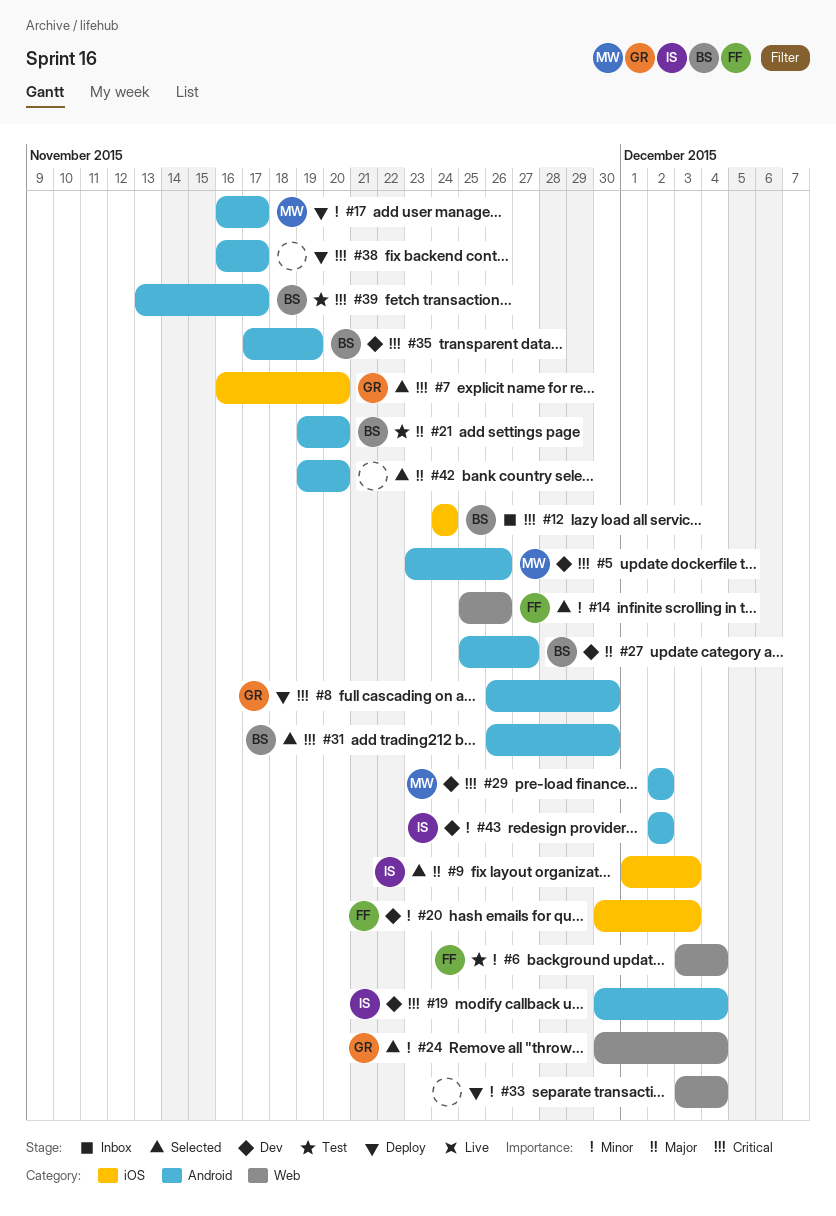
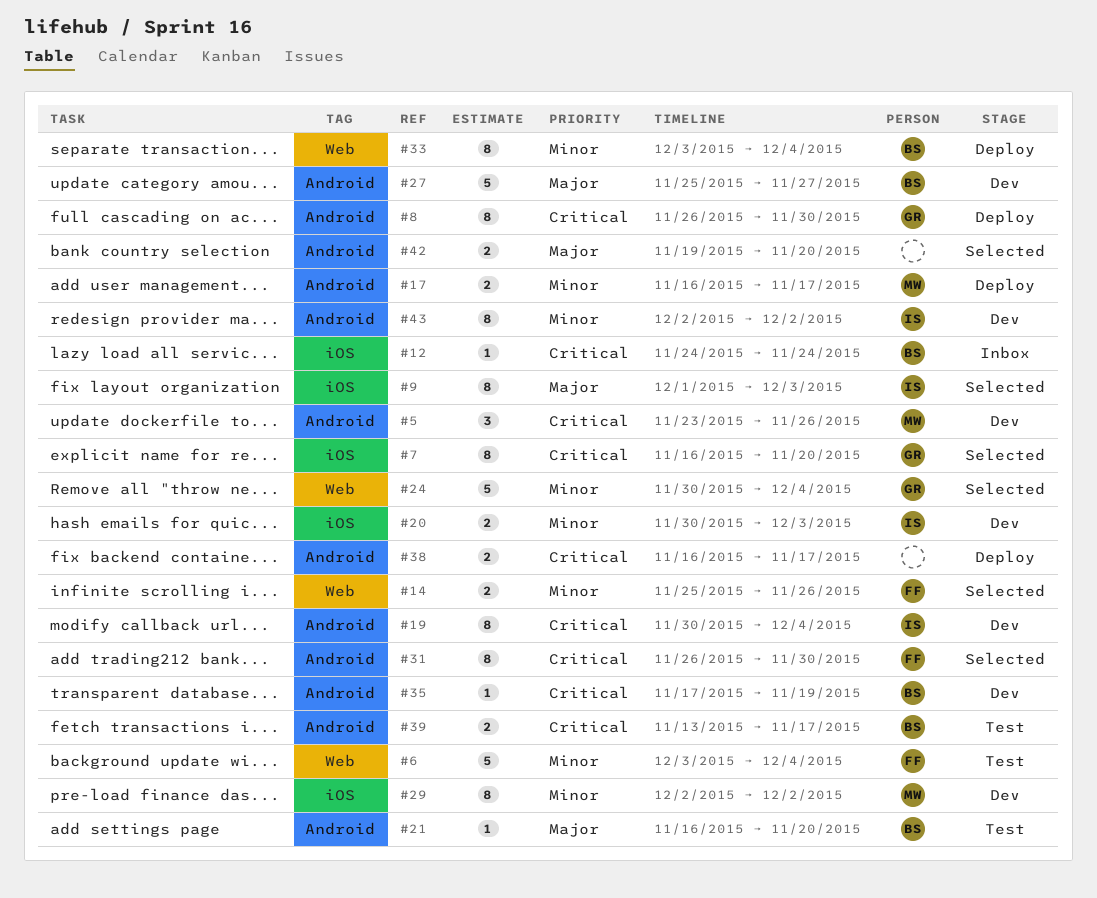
#20, owner: FF -> IS
#21, start: Nov 19 -> Nov 16
#29, priority: Critical -> Minor
#29, label: Android -> iOS
#31, owner: BS -> FF
#33, owner: none -> BS

